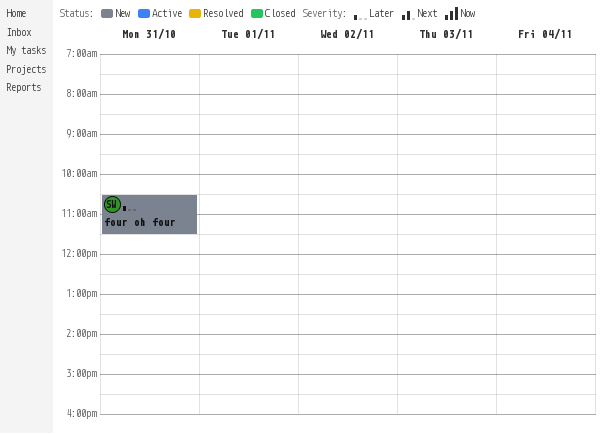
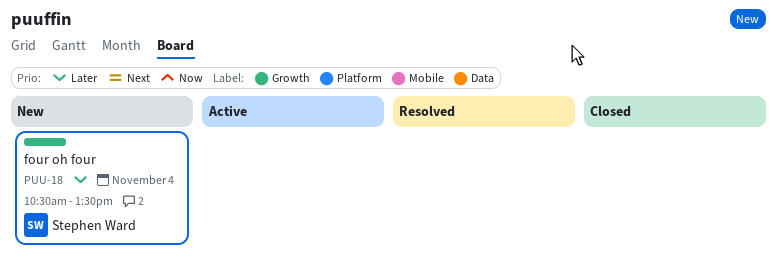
four oh four, day: Oct 31 -> Nov 4
four oh four, ends: 11:30 -> 13:30

